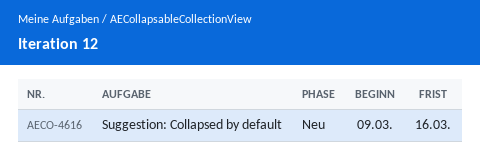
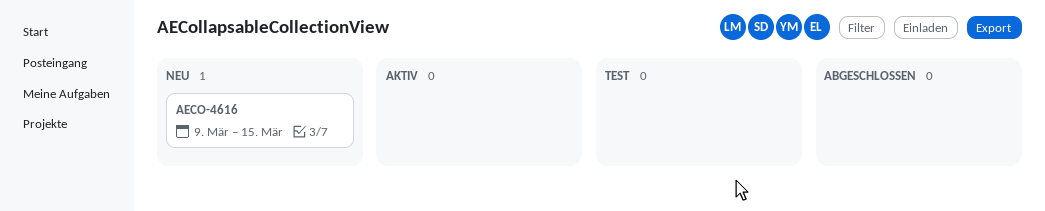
AECO-4616, due: Mar 16 -> Mar 15

